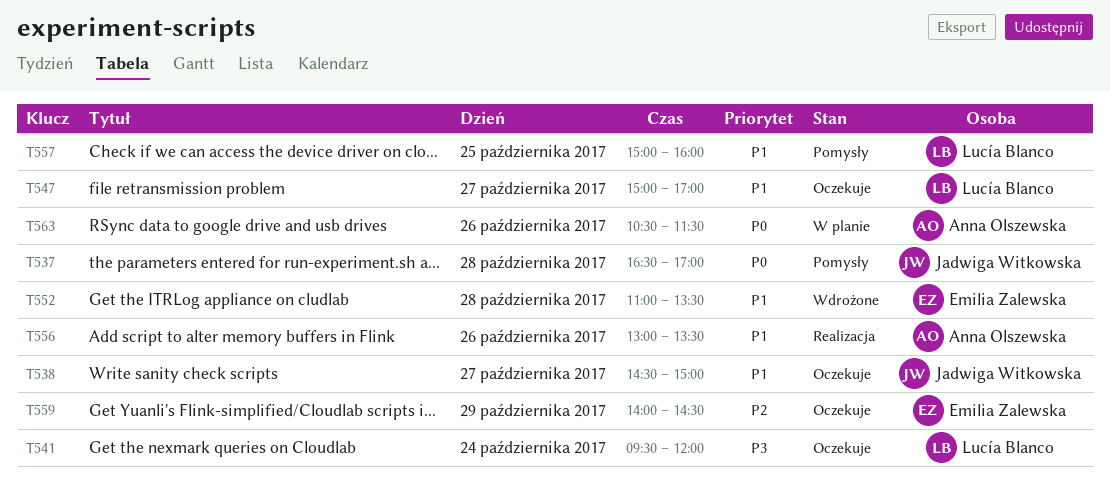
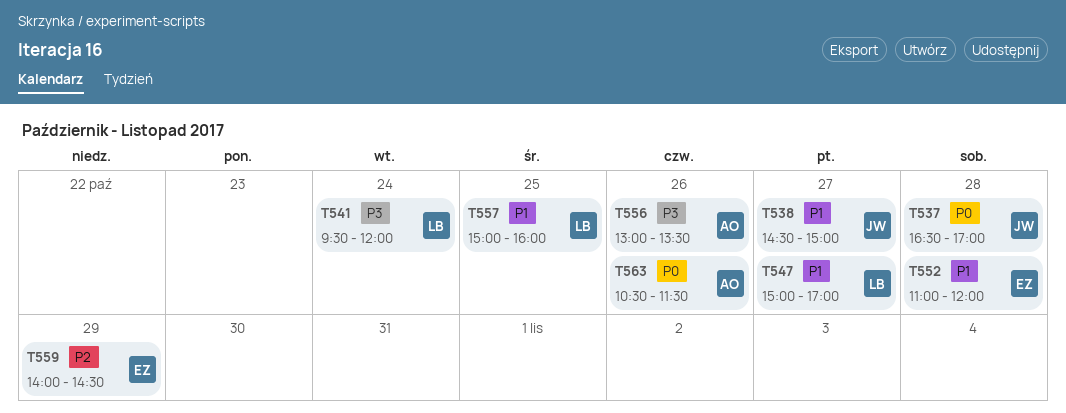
T552, ends: 13:30 -> 12:00
T556, priority: P1 -> P3

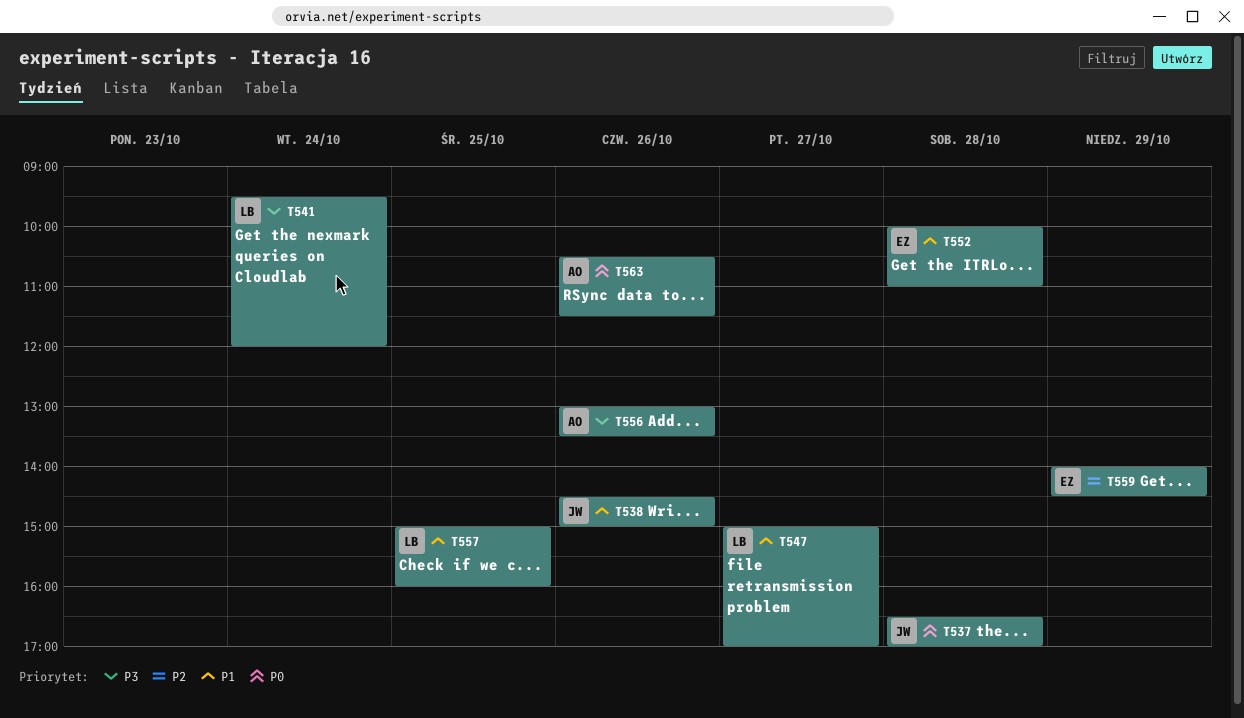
T538, day: Oct 27 -> Oct 26
T552, begins: 11:00 -> 10:00
T552, ends: 12:00 -> 11:00

